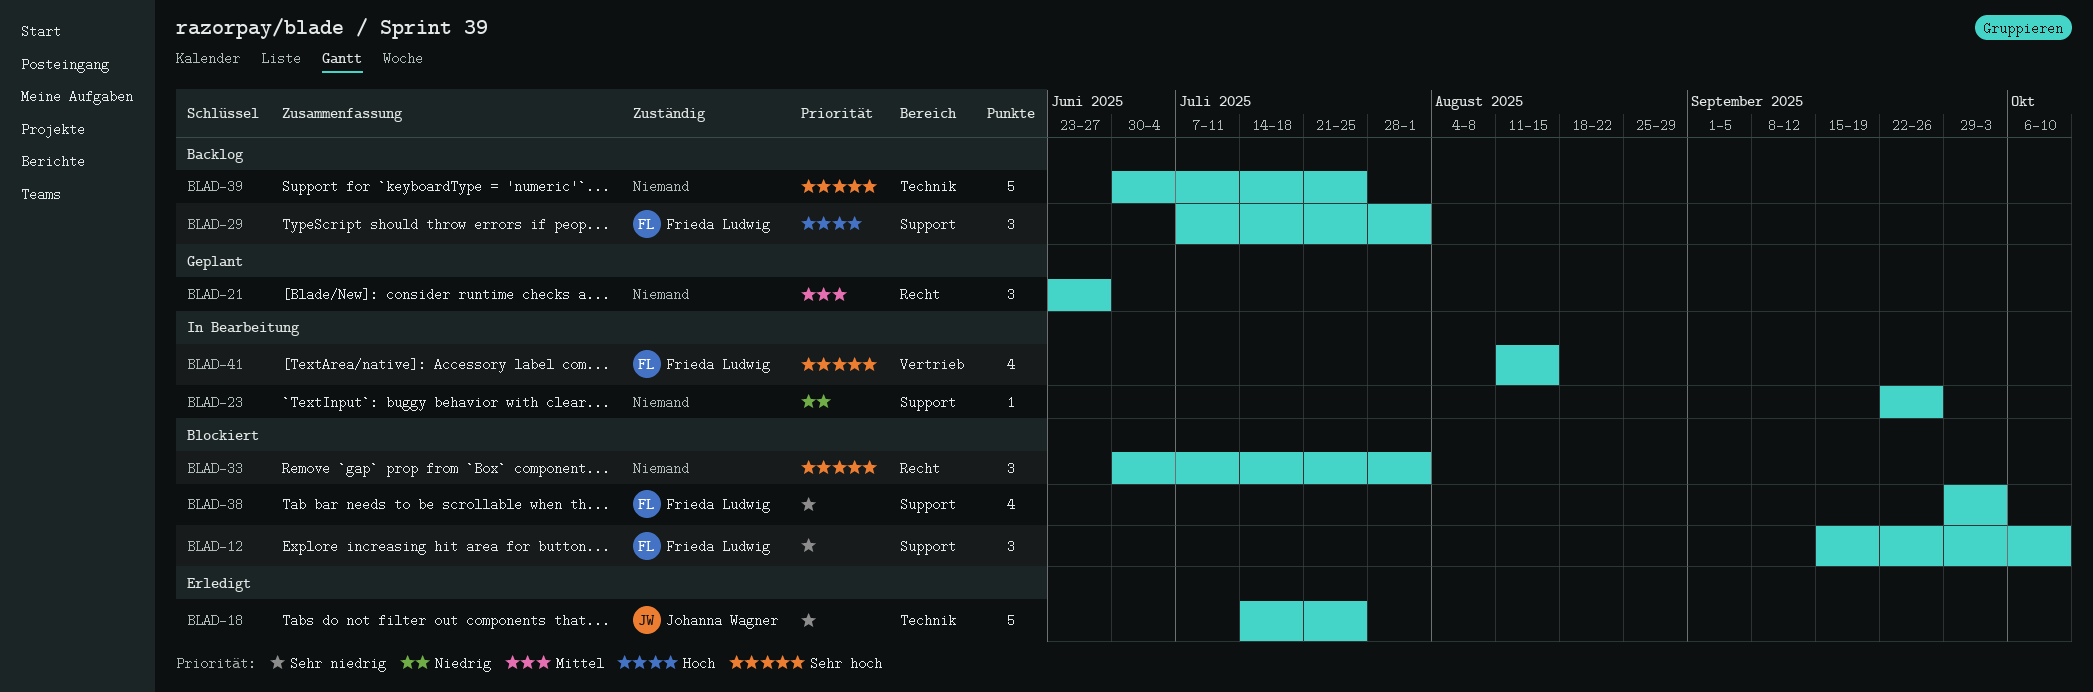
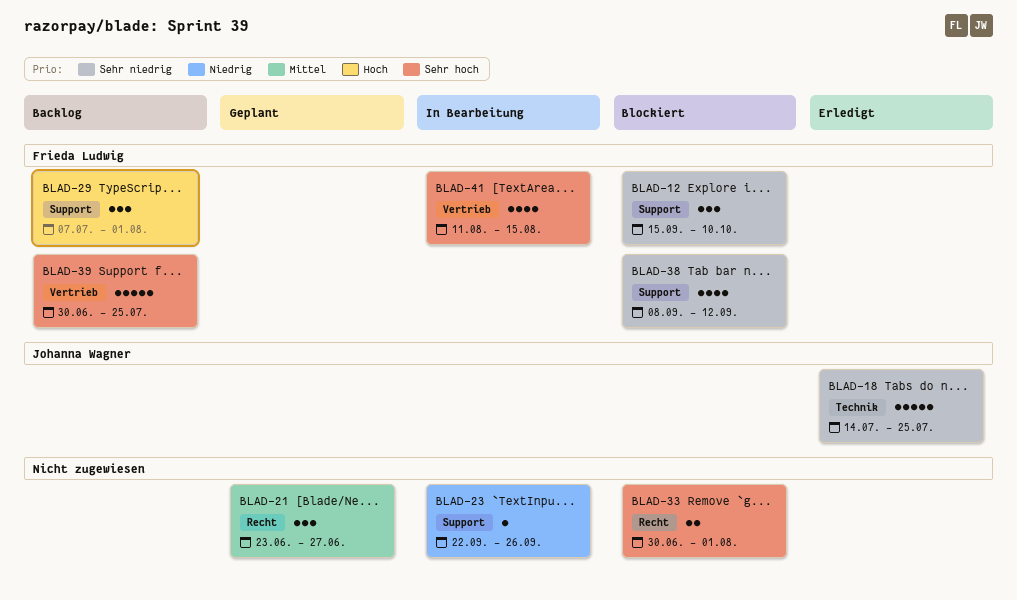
BLAD-33, estimate: 3 -> 2
BLAD-38, start: Sep 29 -> Sep 8
BLAD-38, due: Oct 3 -> Sep 12
BLAD-39, owner: none -> Frieda Ludwig
BLAD-39, label: Technik -> Vertrieb

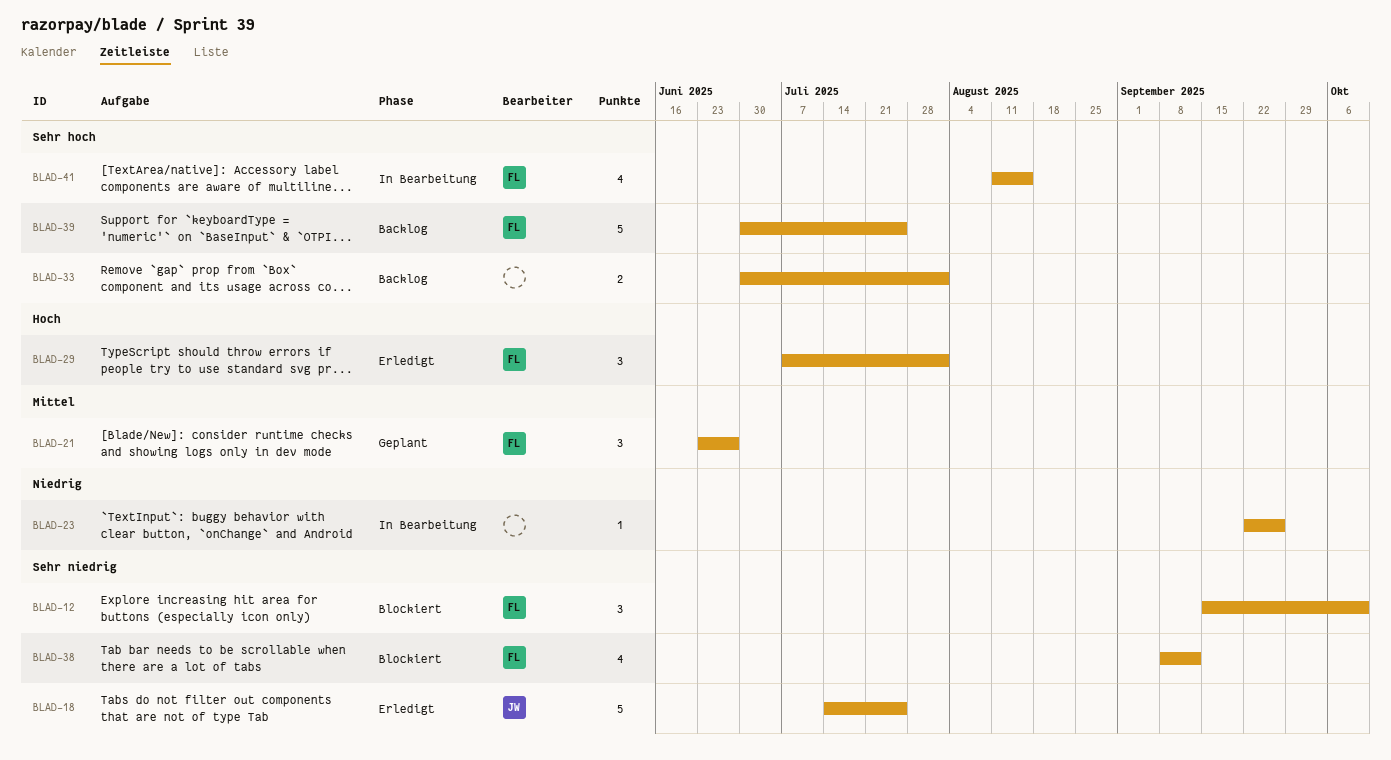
BLAD-21, owner: none -> Frieda Ludwig
BLAD-29, status: Backlog -> Erledigt
BLAD-33, status: Blockiert -> Backlog

